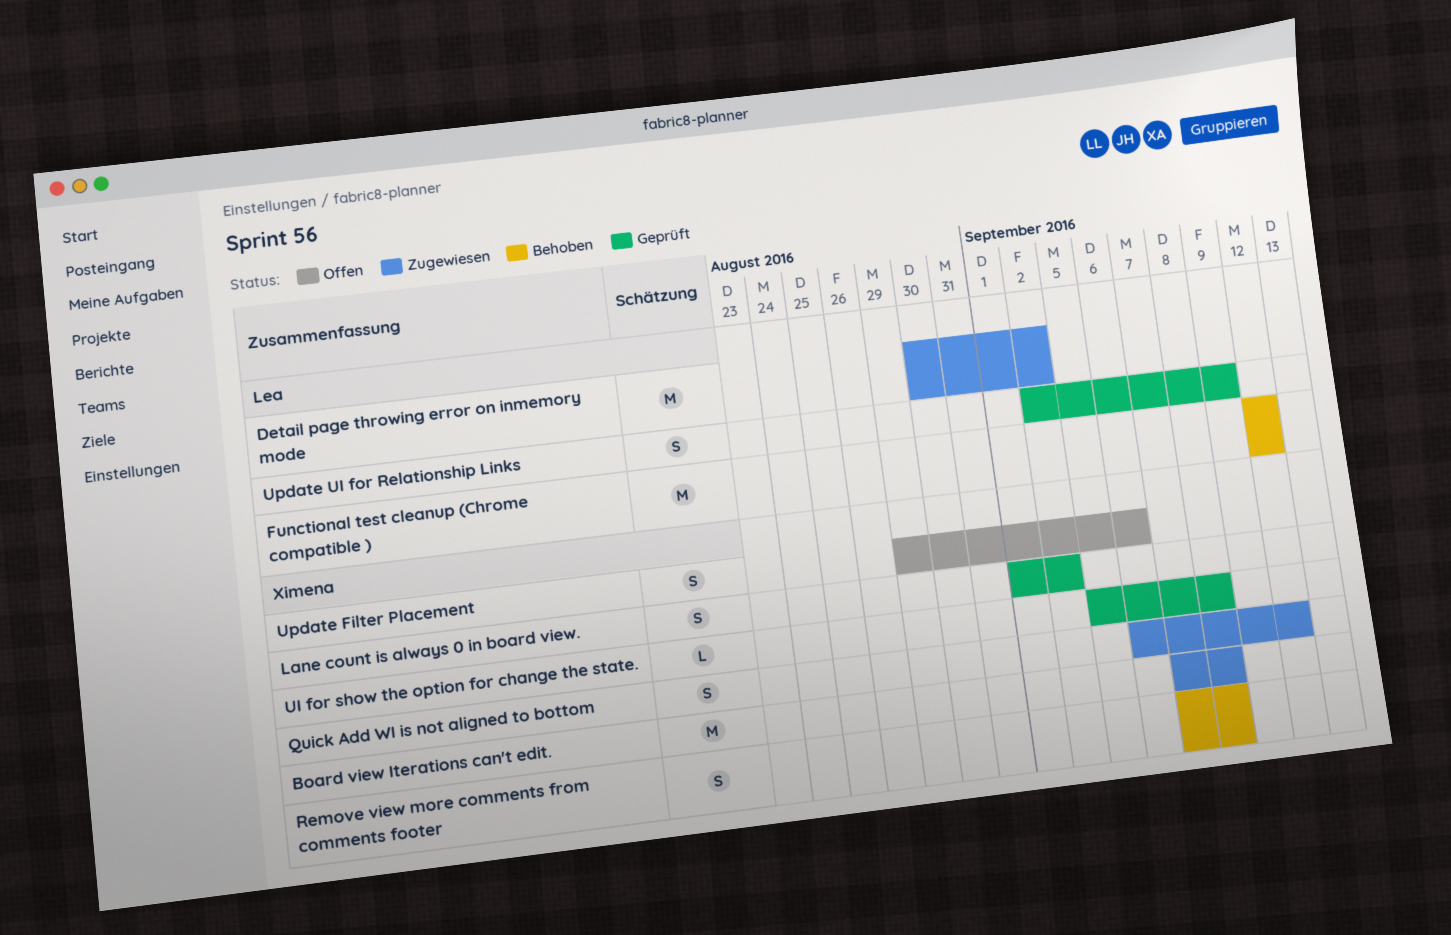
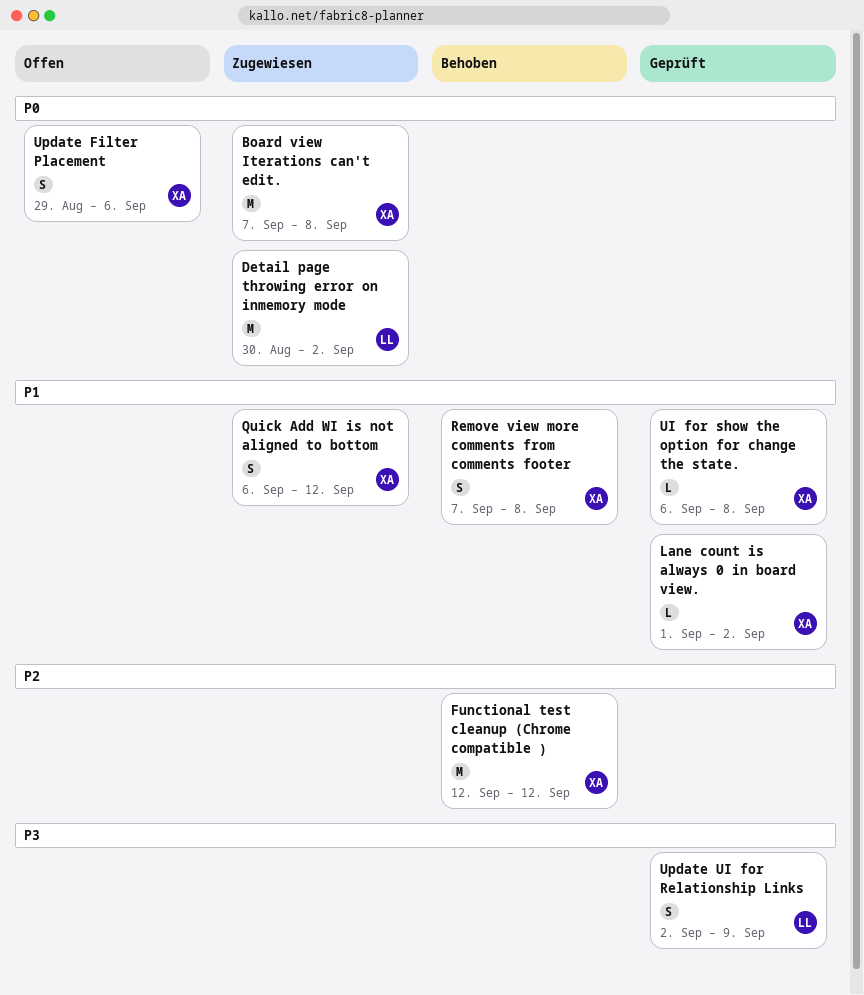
Functional test cleanup (Chrome compatible ), owner: Lea -> Ximena
Lane count is always 0 in board view., estimate: S -> L
UI for show the option for change the state., start: Sep 5 -> Sep 6

